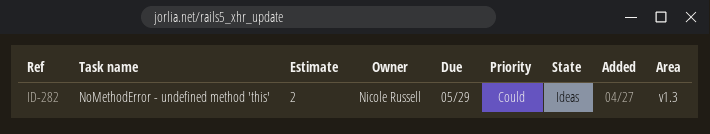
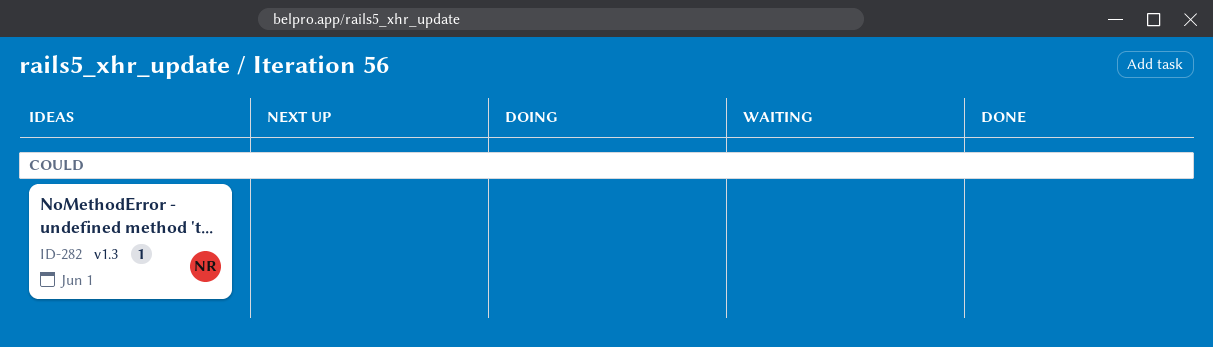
ID-282, estimate: 2 -> 1
ID-282, due: May 29 -> Jun 1

